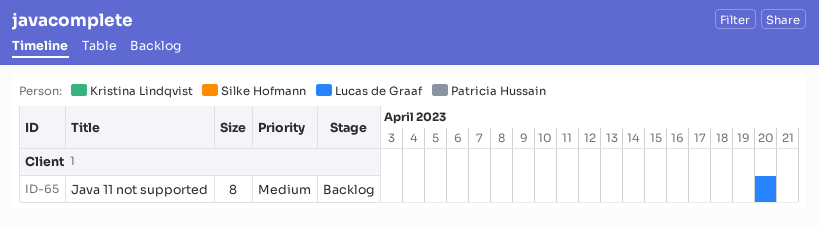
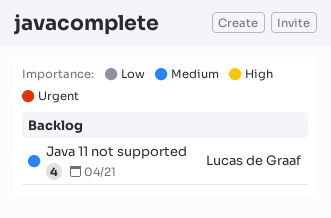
Java 11 not supported, estimate: 8 -> 4
Java 11 not supported, due: Apr 20 -> Apr 21

